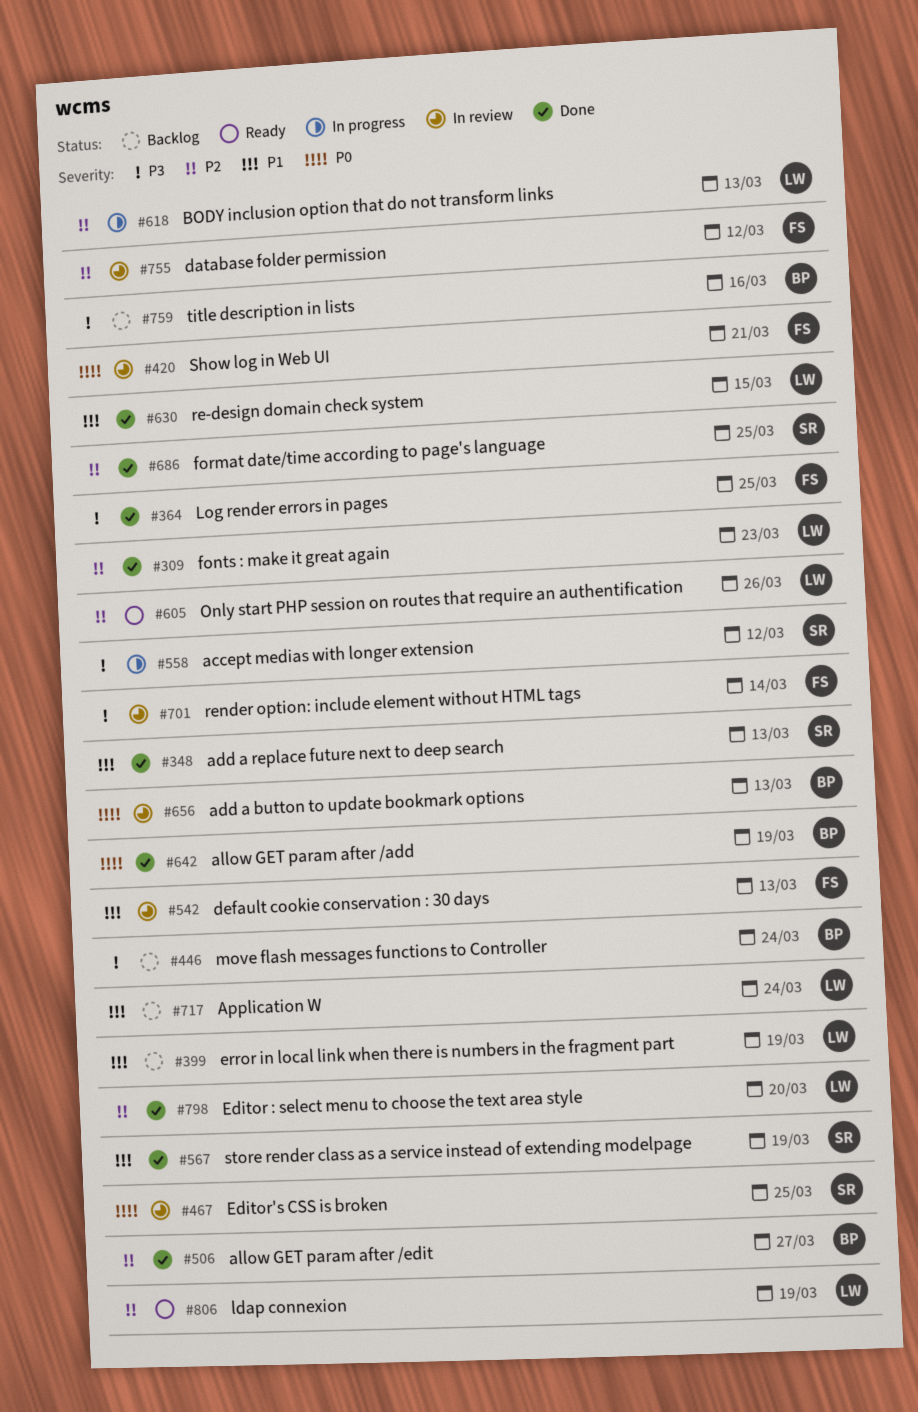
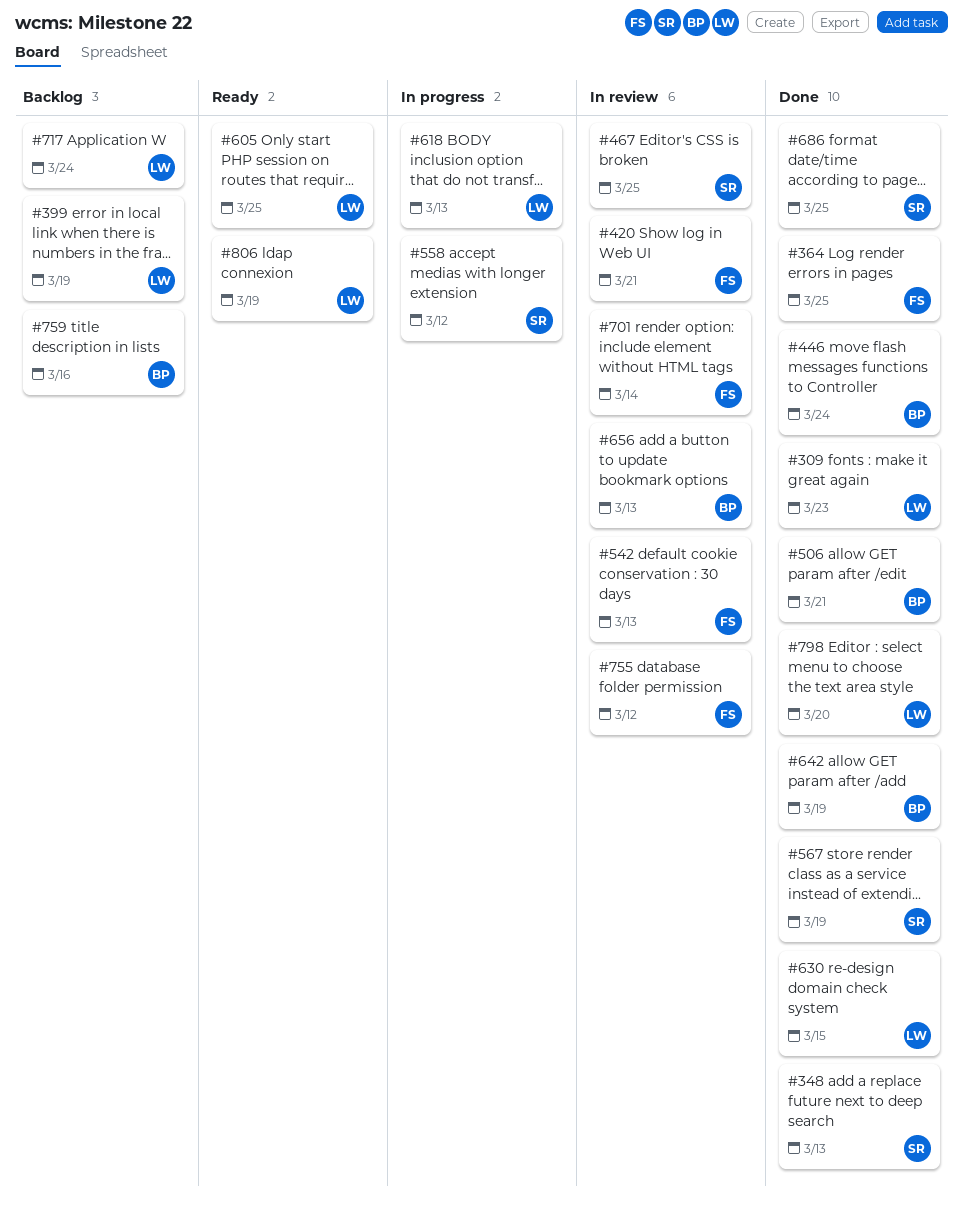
#446, status: Backlog -> Done
#506, due: Mar 27 -> Mar 21
#605, due: Mar 26 -> Mar 25

